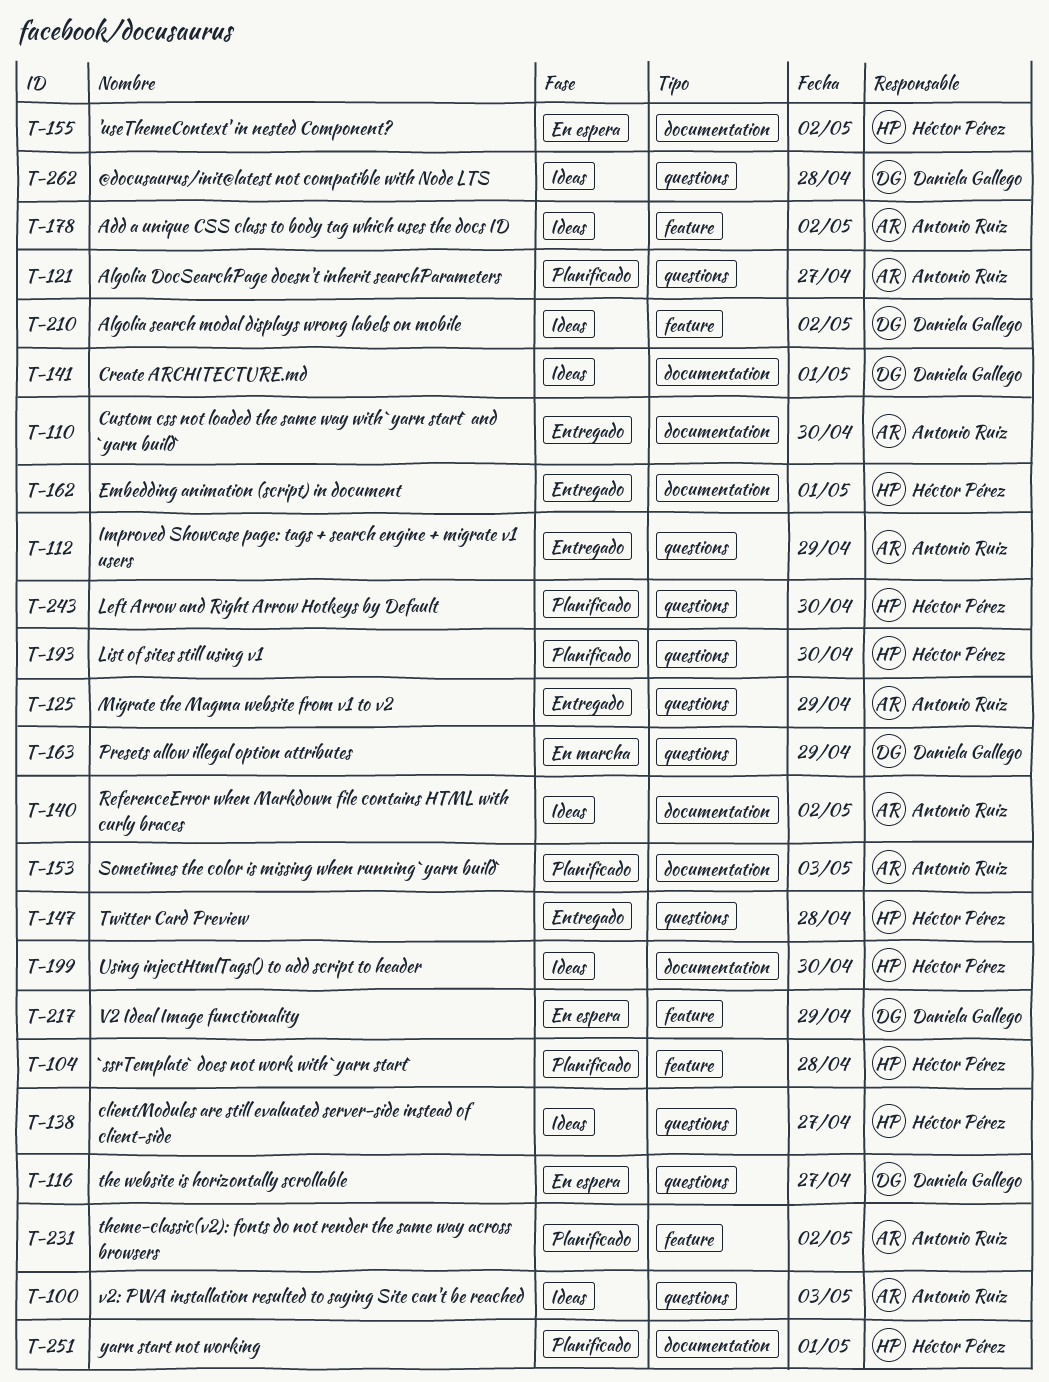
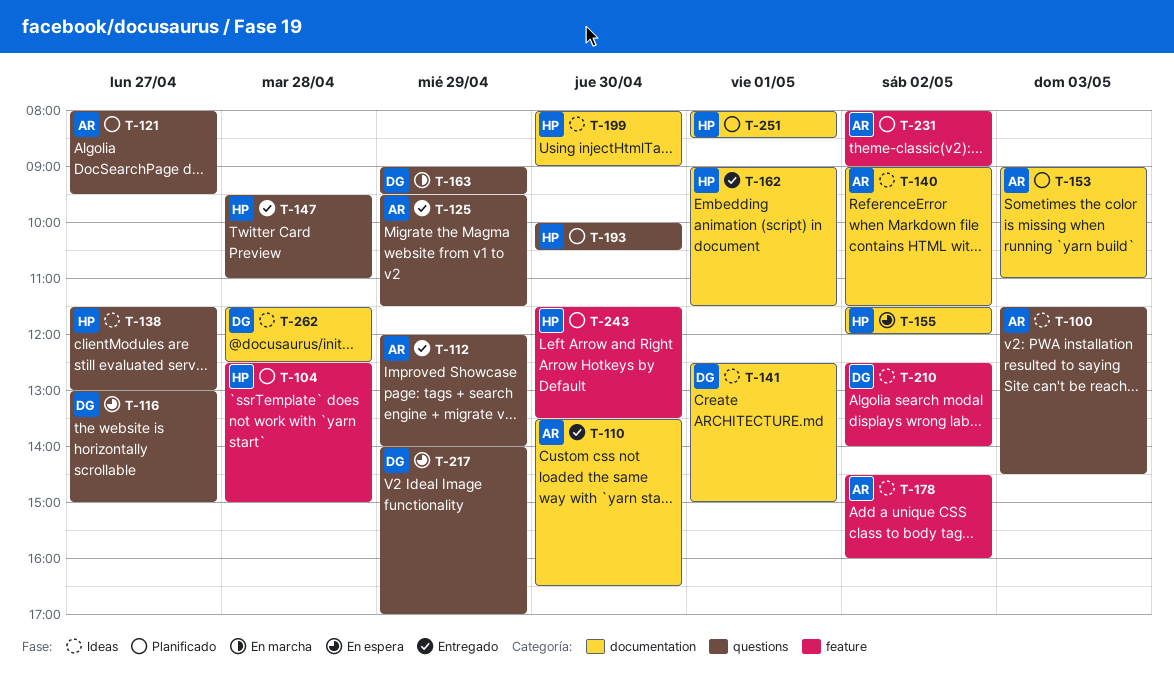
T-217, label: feature -> questions
T-243, label: questions -> feature
T-262, label: questions -> documentation

